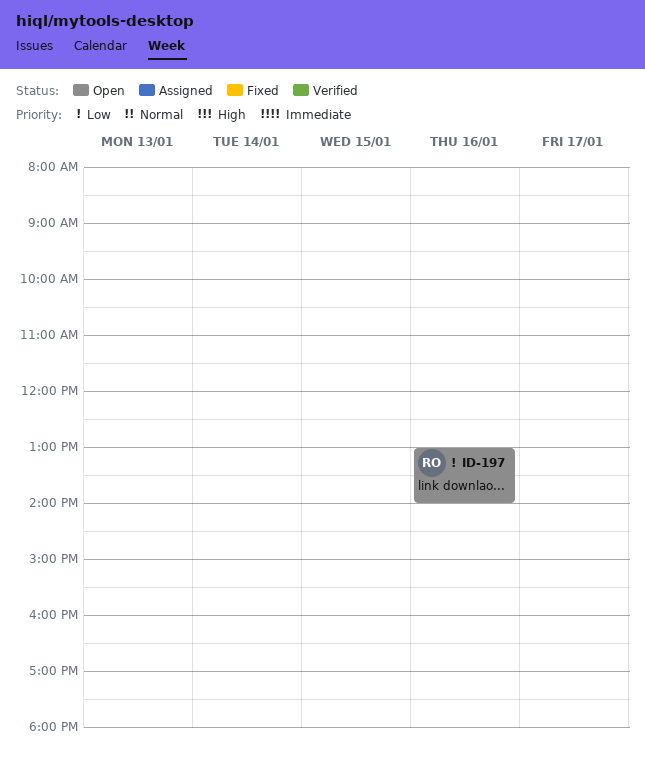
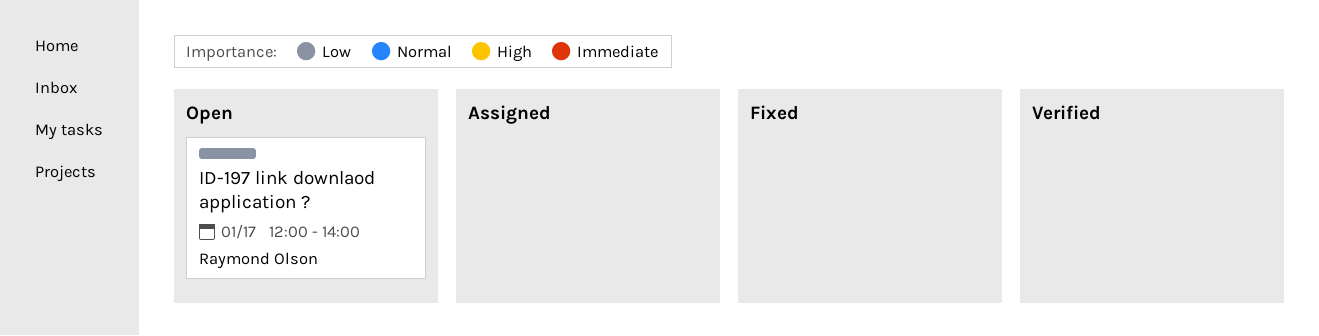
ID-197, day: Jan 16 -> Jan 17
ID-197, begins: 13:00 -> 12:00

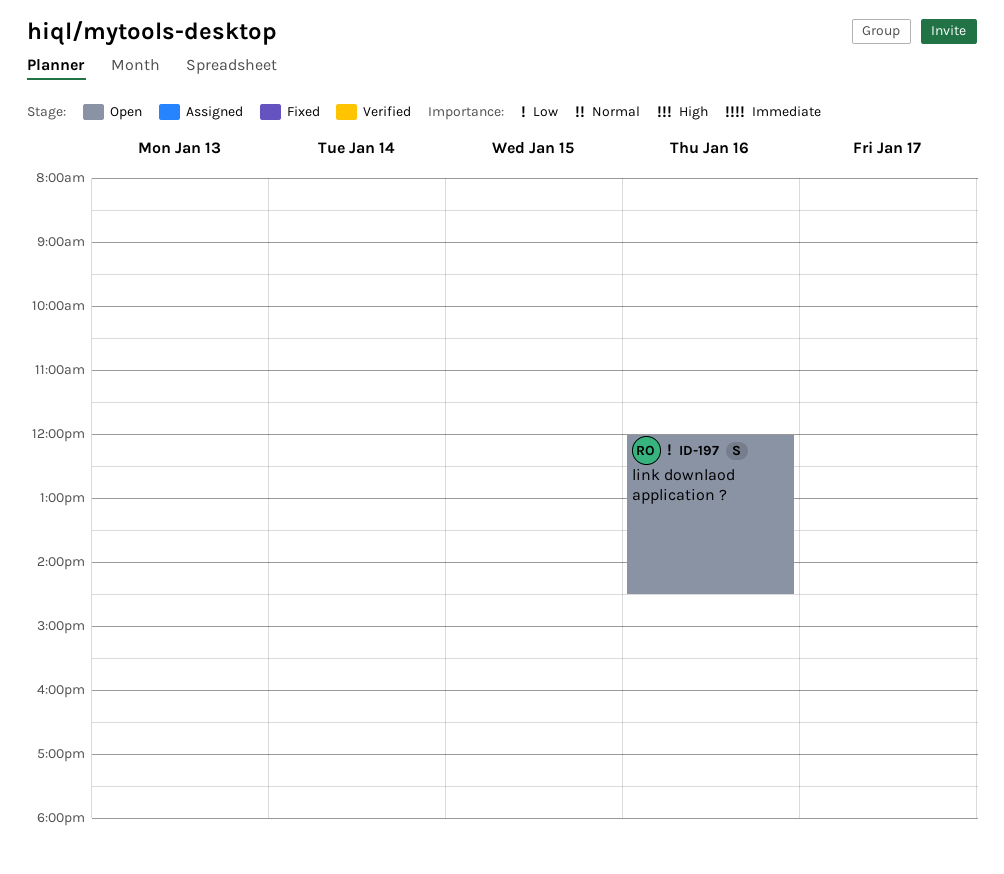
ID-197, day: Jan 17 -> Jan 16
ID-197, ends: 14:00 -> 14:30

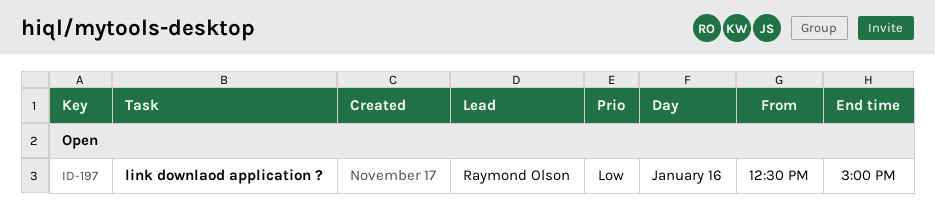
ID-197, begins: 12:00 -> 12:30
ID-197, ends: 14:30 -> 15:00

